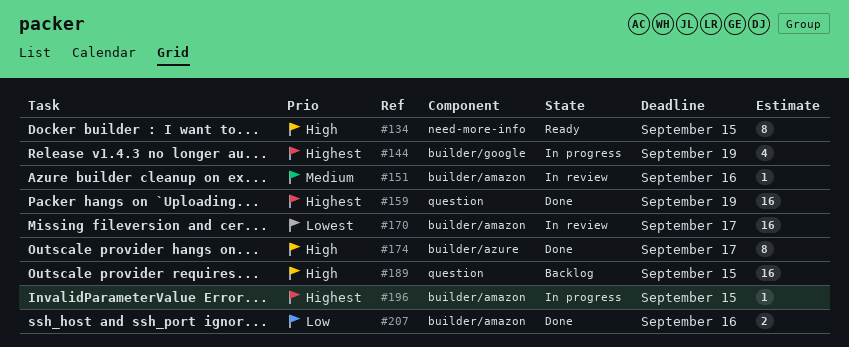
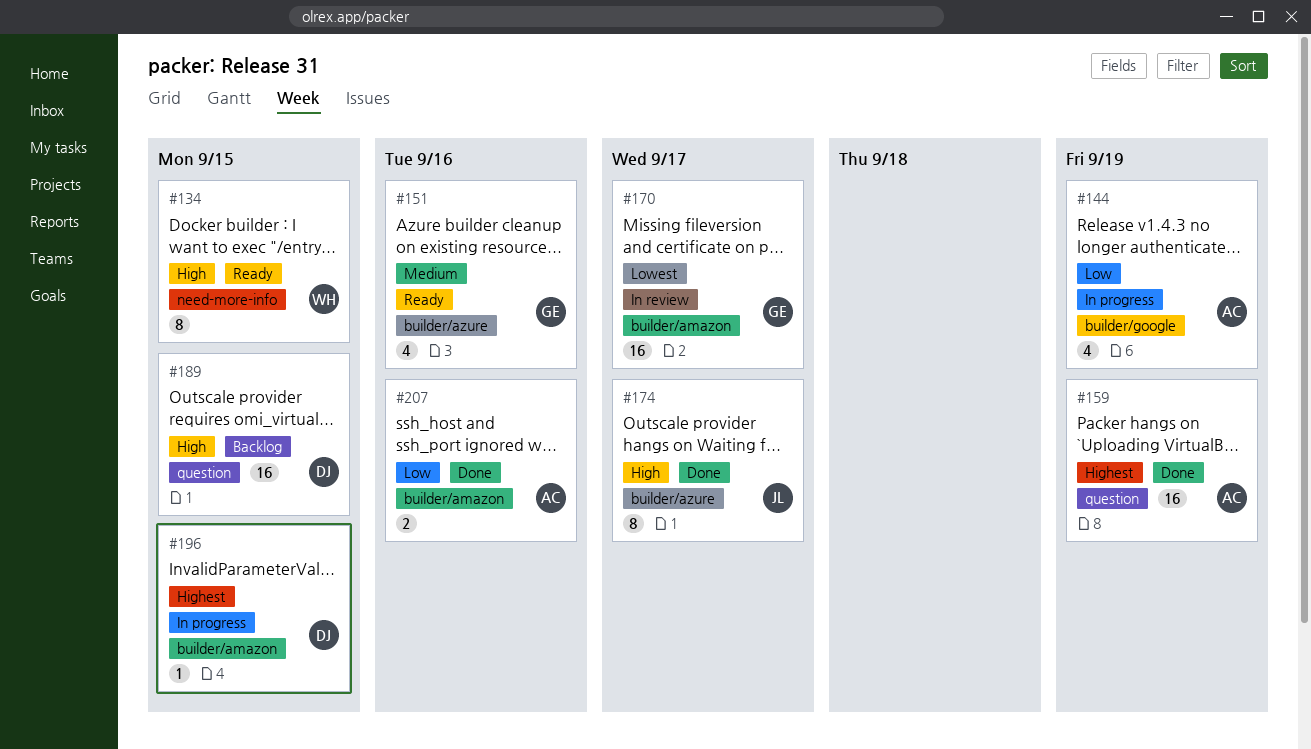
#144, priority: Highest -> Low
#151, status: In review -> Ready
#151, label: builder/amazon -> builder/azure
#151, estimate: 1 -> 4

